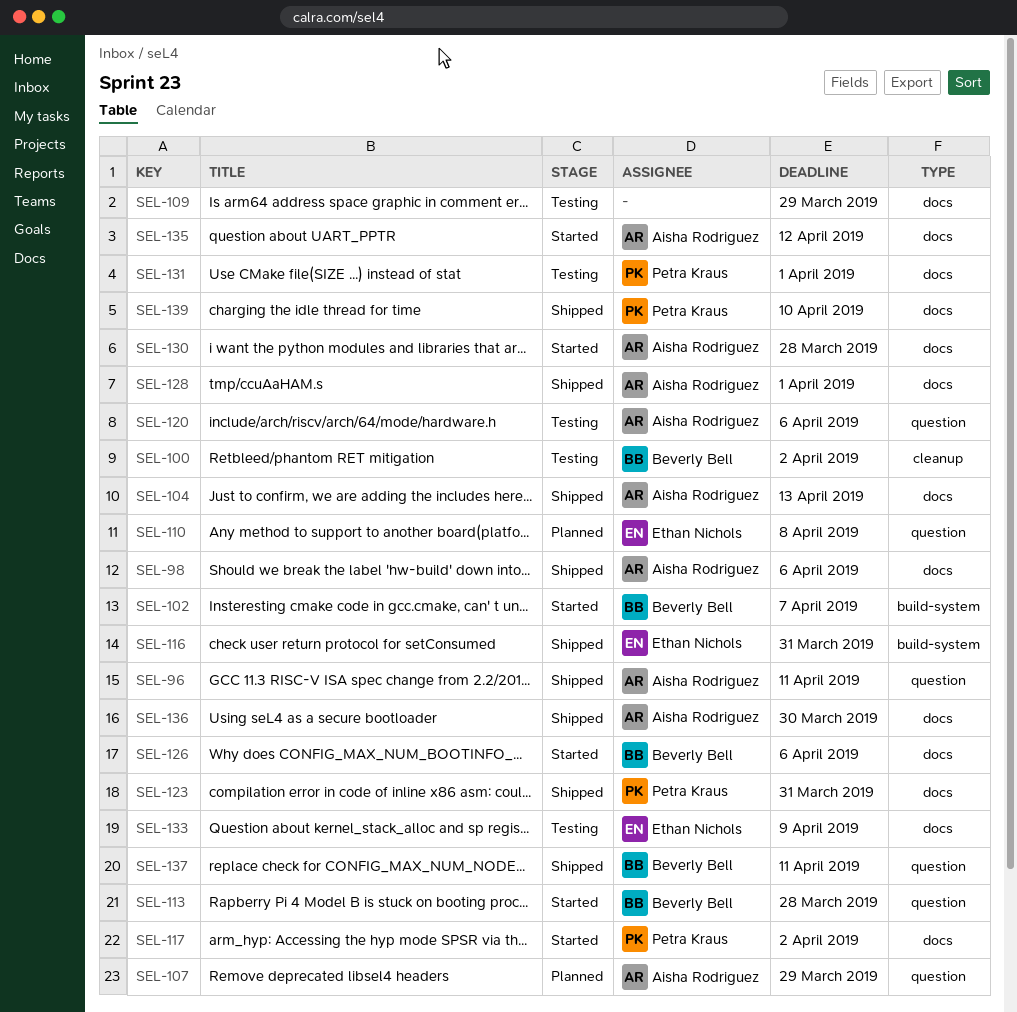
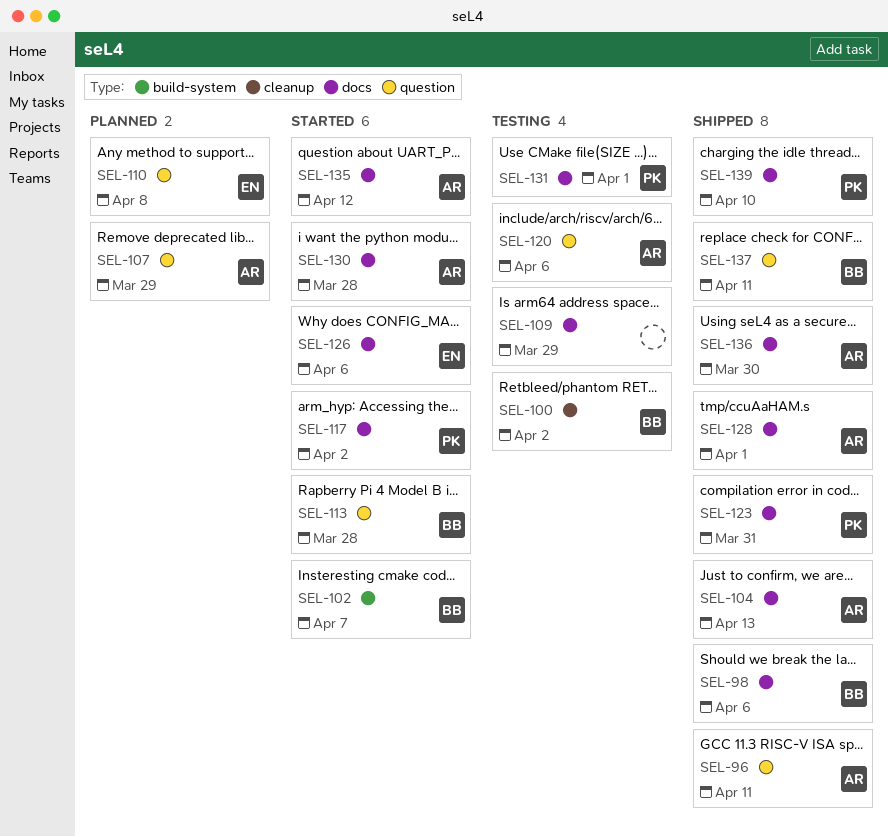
SEL-98, owner: Aisha Rodriguez -> Beverly Bell
SEL-116: present -> none
SEL-126, owner: Beverly Bell -> Ethan Nichols
SEL-133: present -> none

